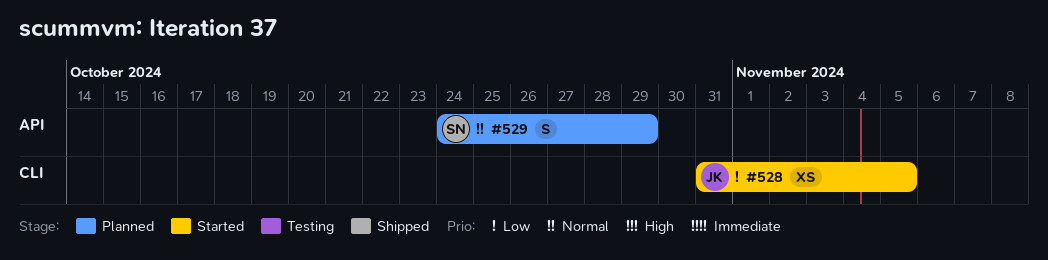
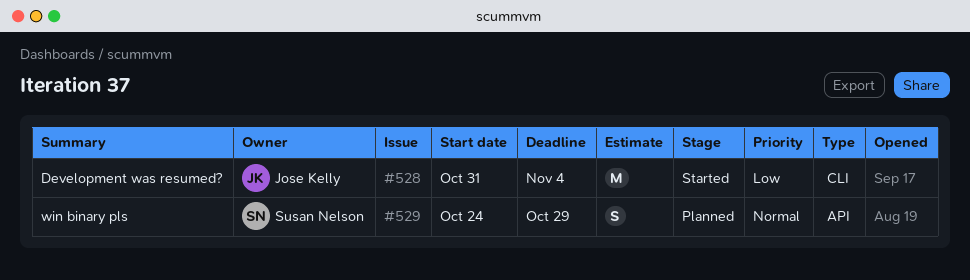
#528, estimate: XS -> M
#528, due: Nov 5 -> Nov 4

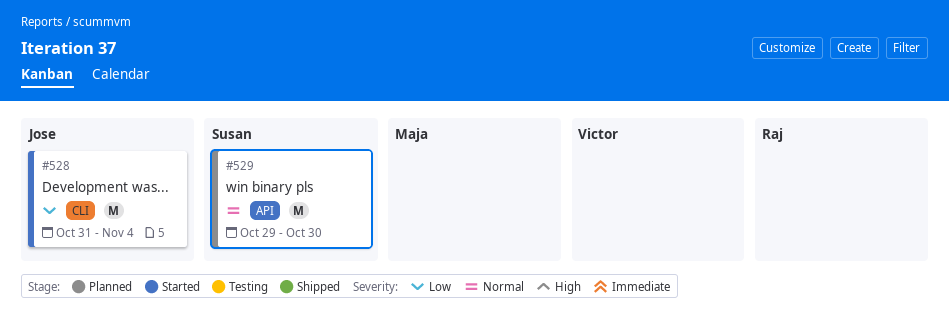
#529, estimate: S -> M
#529, start: Oct 24 -> Oct 29
#529, due: Oct 29 -> Oct 30

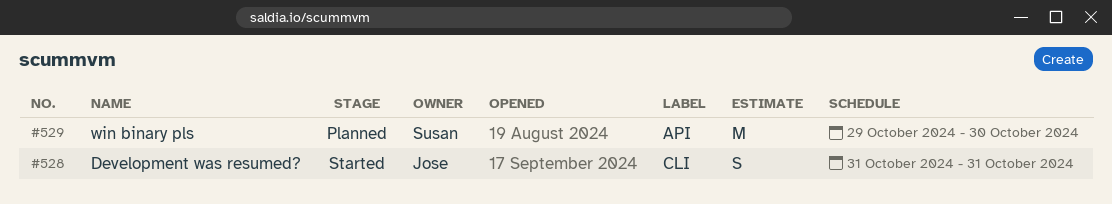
#528, estimate: M -> S
#528, due: Nov 4 -> Oct 31

